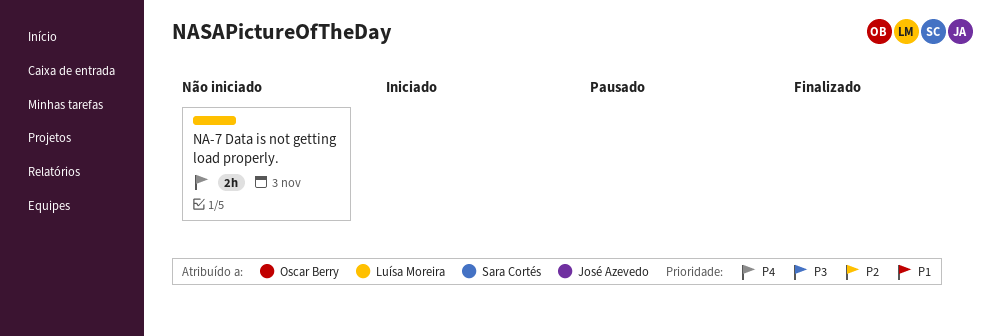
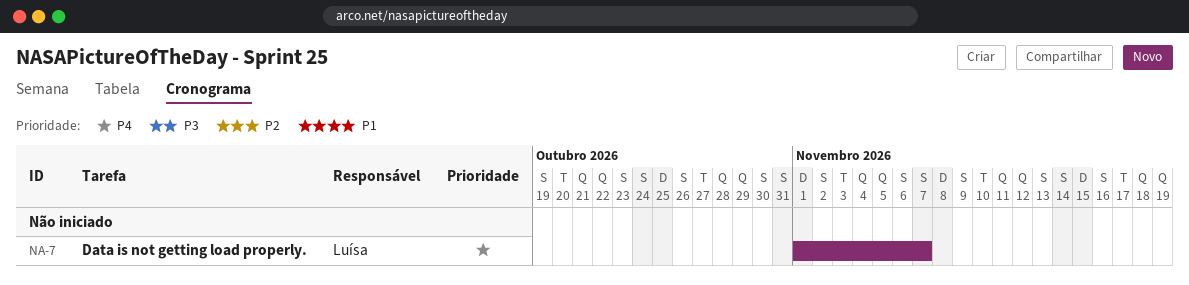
NA-7, due: Nov 3 -> Nov 7

